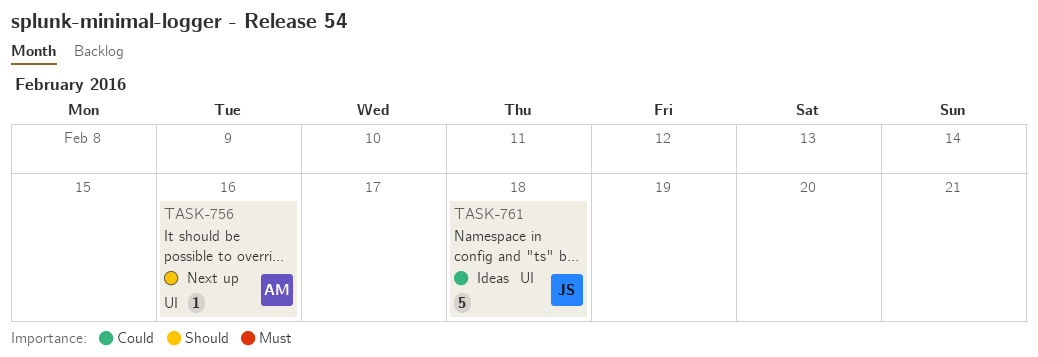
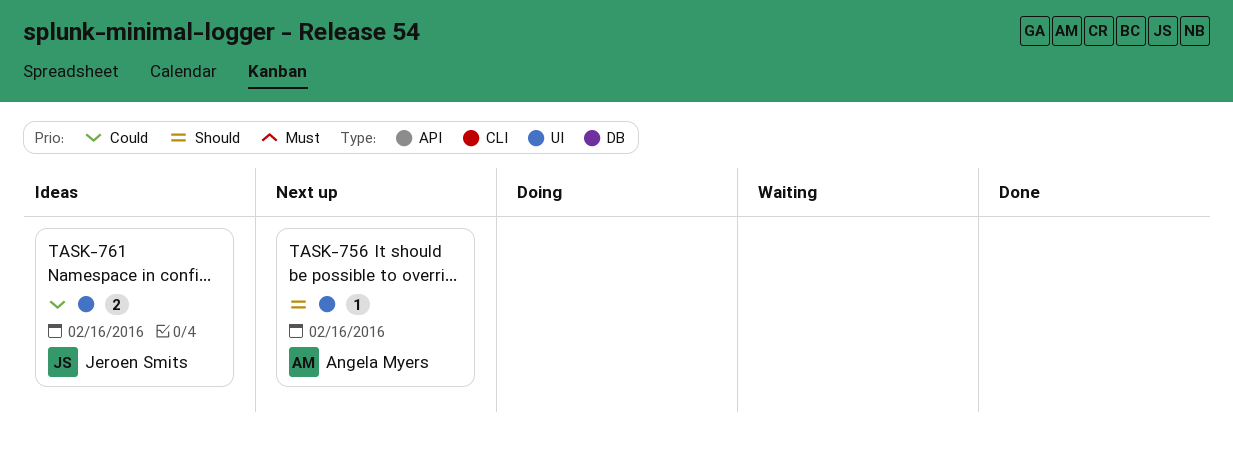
TASK-761, estimate: 5 -> 2
TASK-761, due: Feb 18 -> Feb 16

